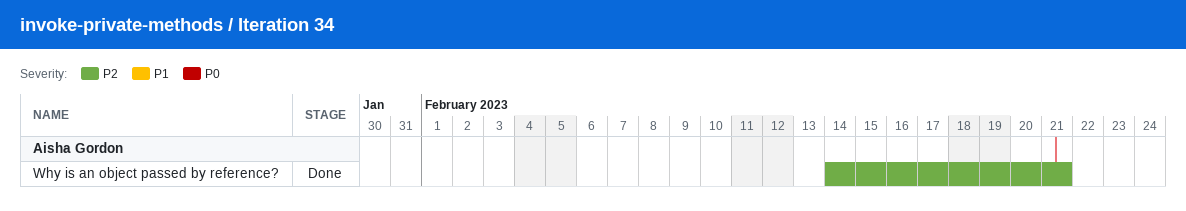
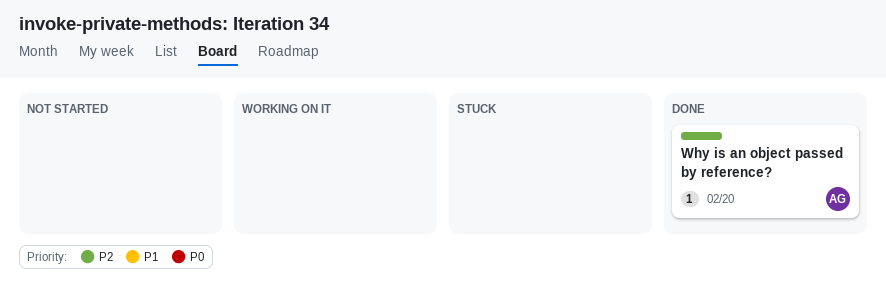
Why is an object passed by reference?, due: Feb 21 -> Feb 20

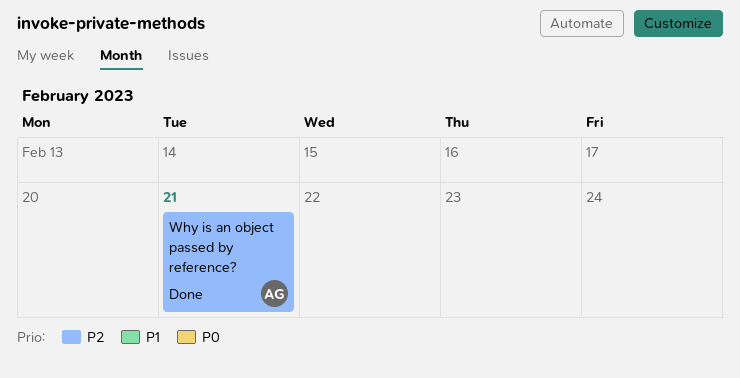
Why is an object passed by reference?, due: Feb 20 -> Feb 21

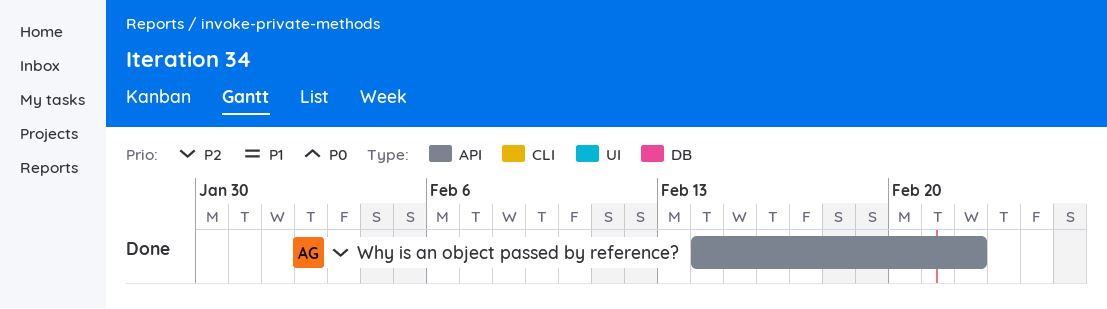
Why is an object passed by reference?, due: Feb 21 -> Feb 22

